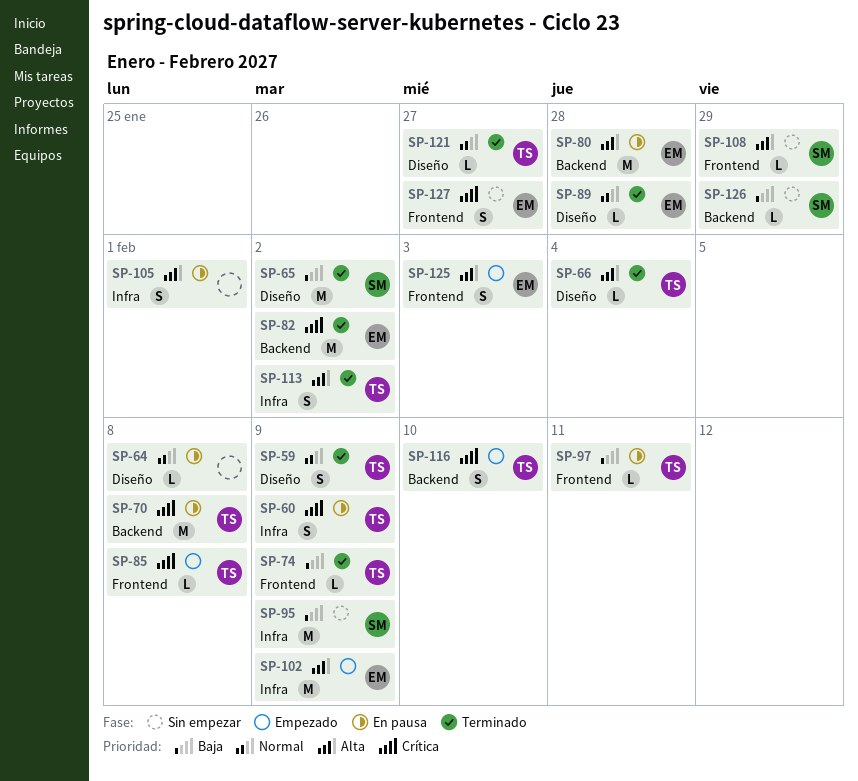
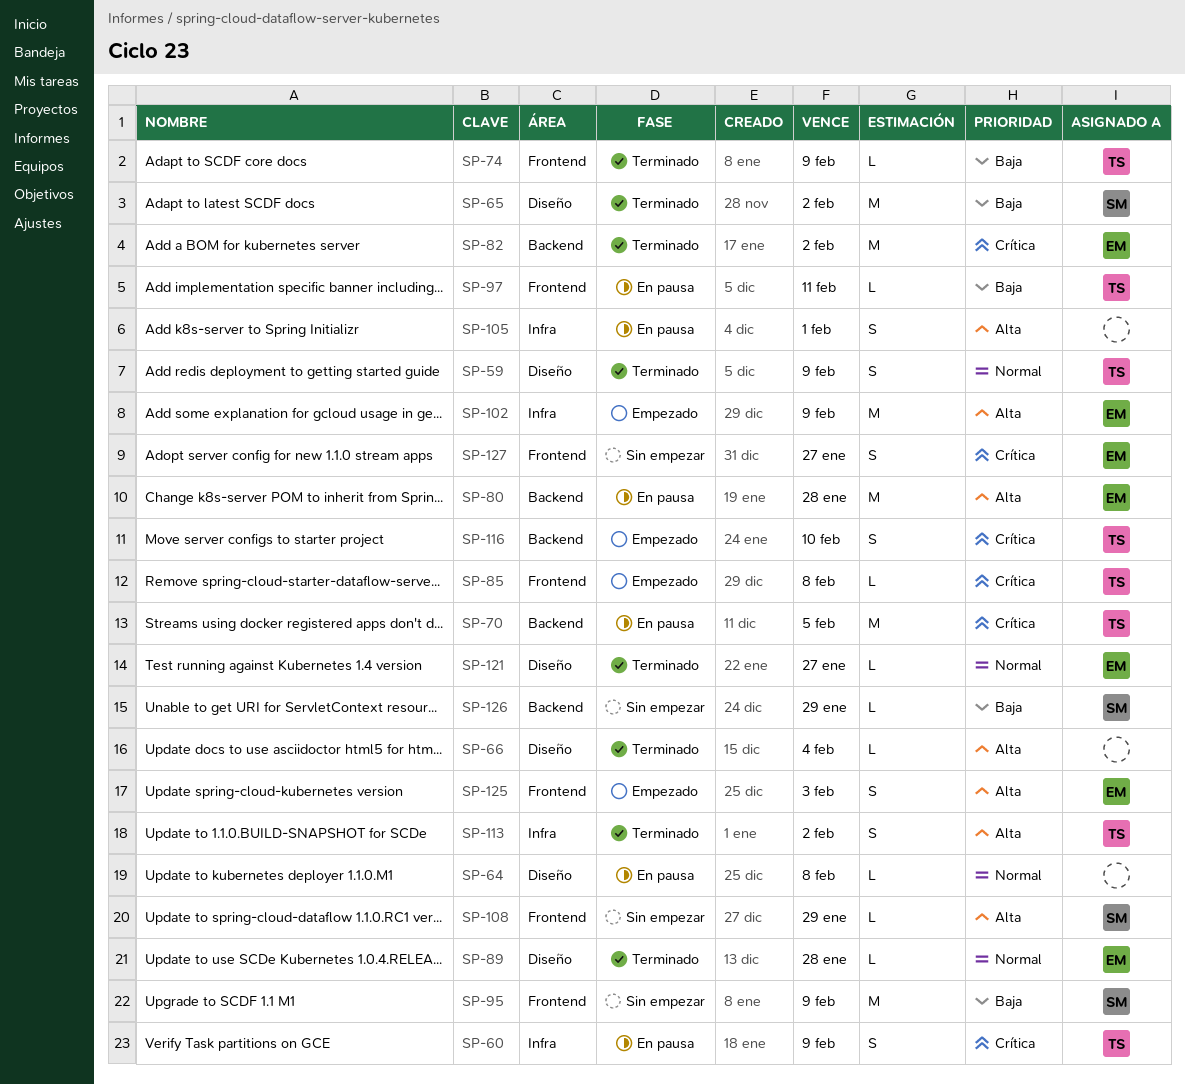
SP-66, owner: TS -> none
SP-70, due: Feb 8 -> Feb 5
SP-95, label: Infra -> Frontend
SP-121, owner: TS -> EM

